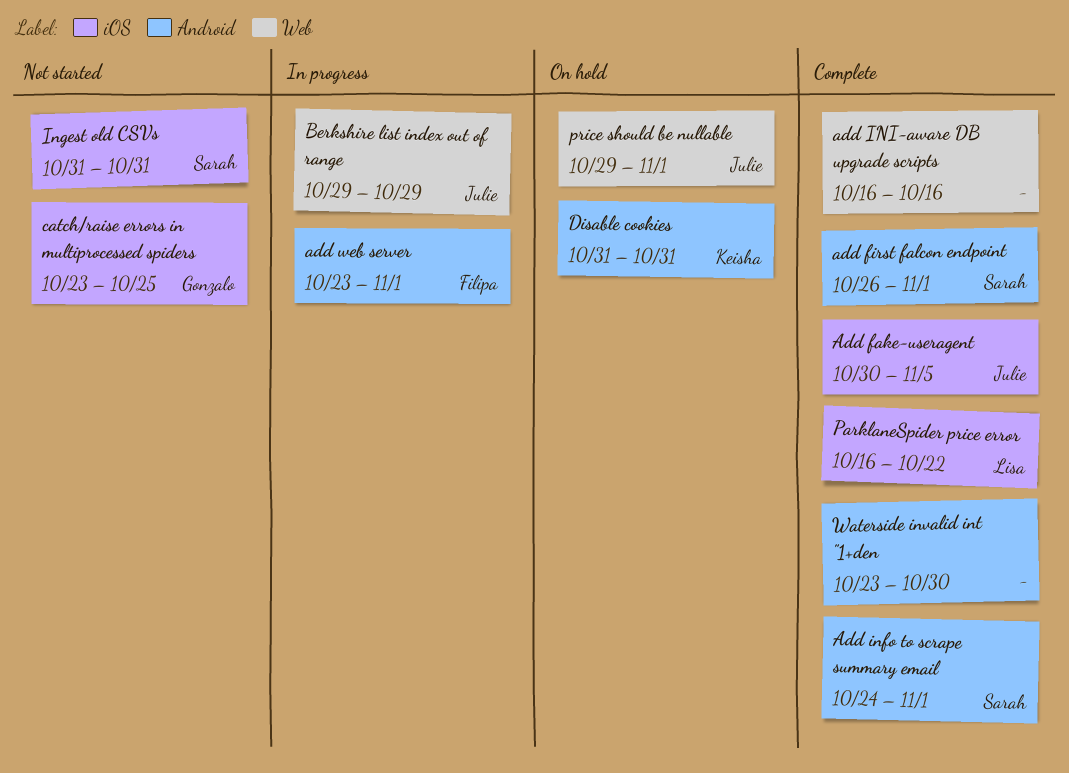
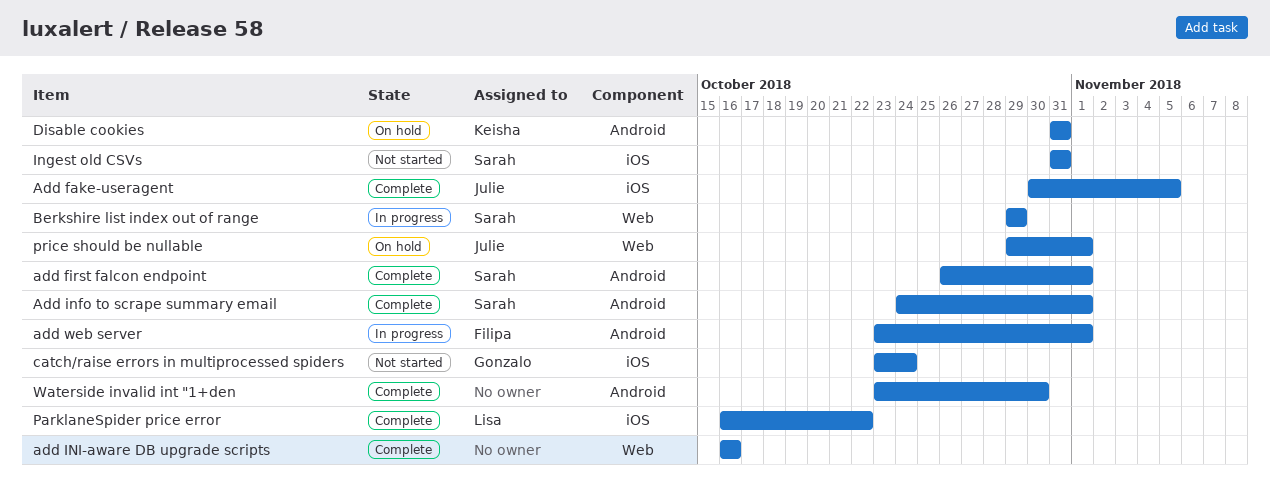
Berkshire list index out of range, owner: Julie -> Sarah
catch/raise errors in multiprocessed spiders, due: Oct 25 -> Oct 24

